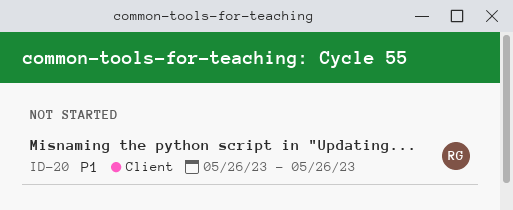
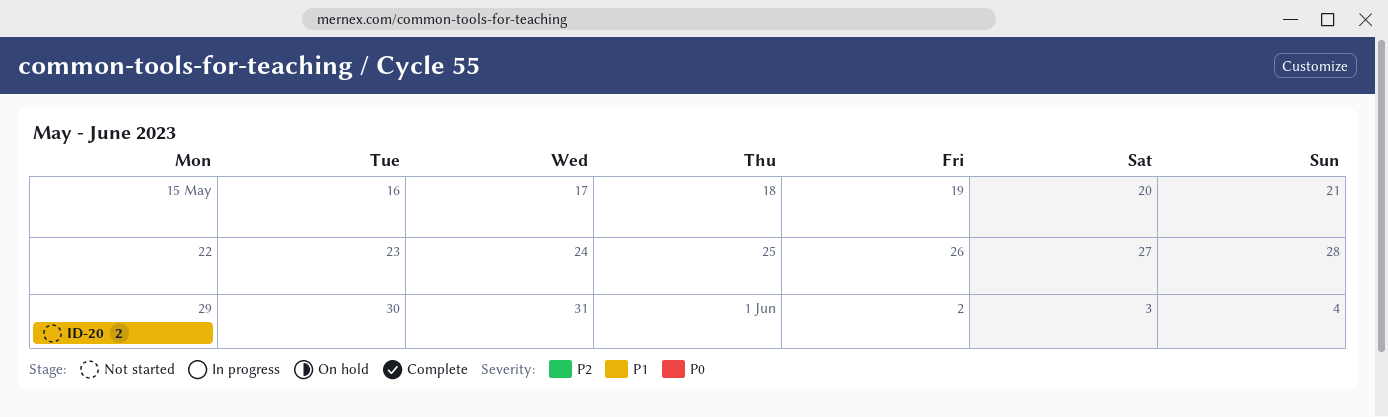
ID-20, start: May 26 -> May 29
ID-20, due: May 26 -> May 29

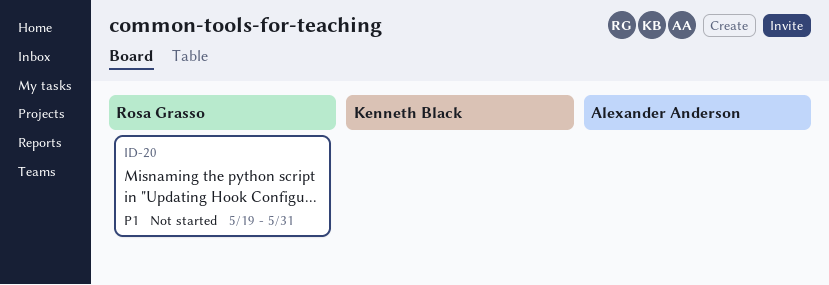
ID-20, start: May 29 -> May 19
ID-20, due: May 29 -> May 31

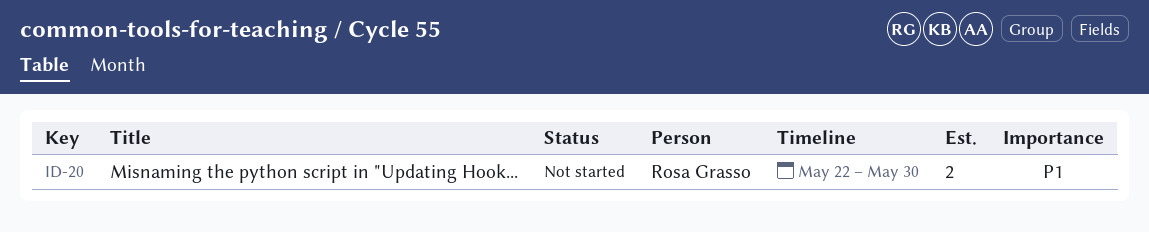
ID-20, start: May 19 -> May 22
ID-20, due: May 31 -> May 30

